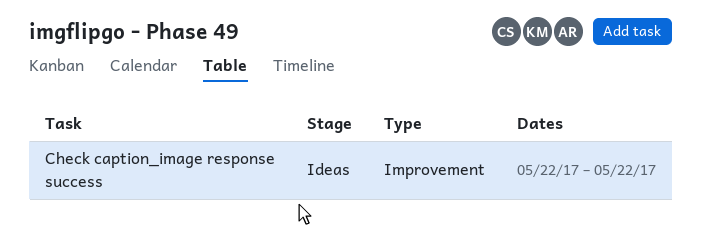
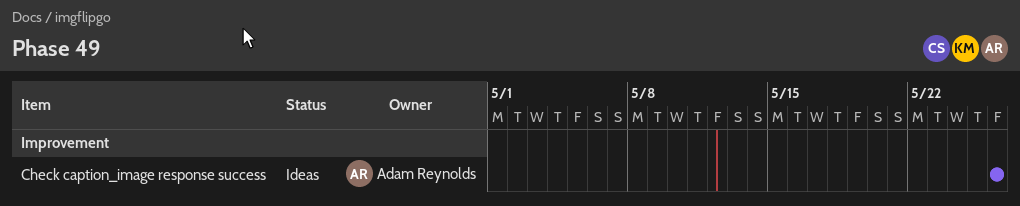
Check caption_image response success, start: May 22 -> May 26
Check caption_image response success, due: May 22 -> May 26

